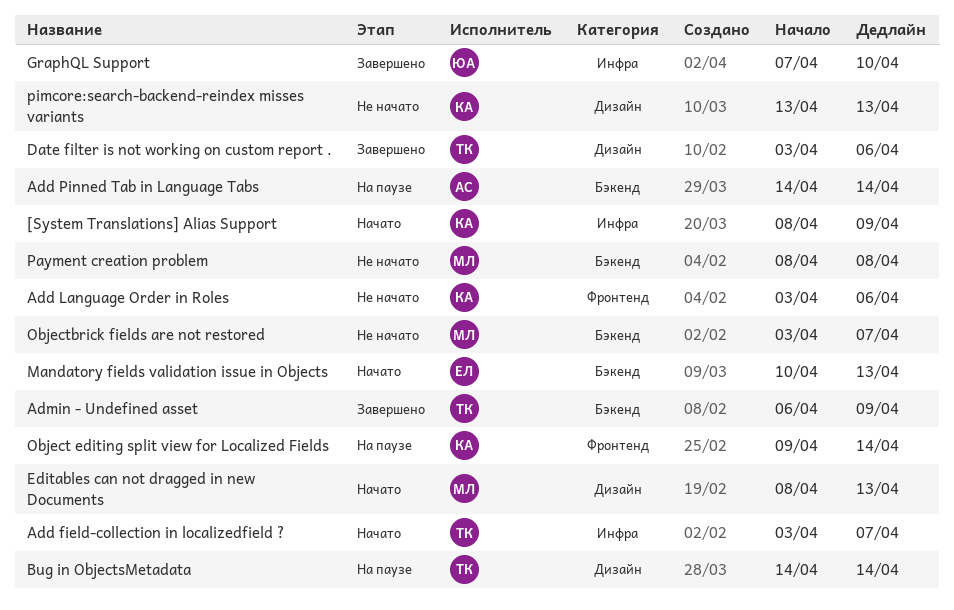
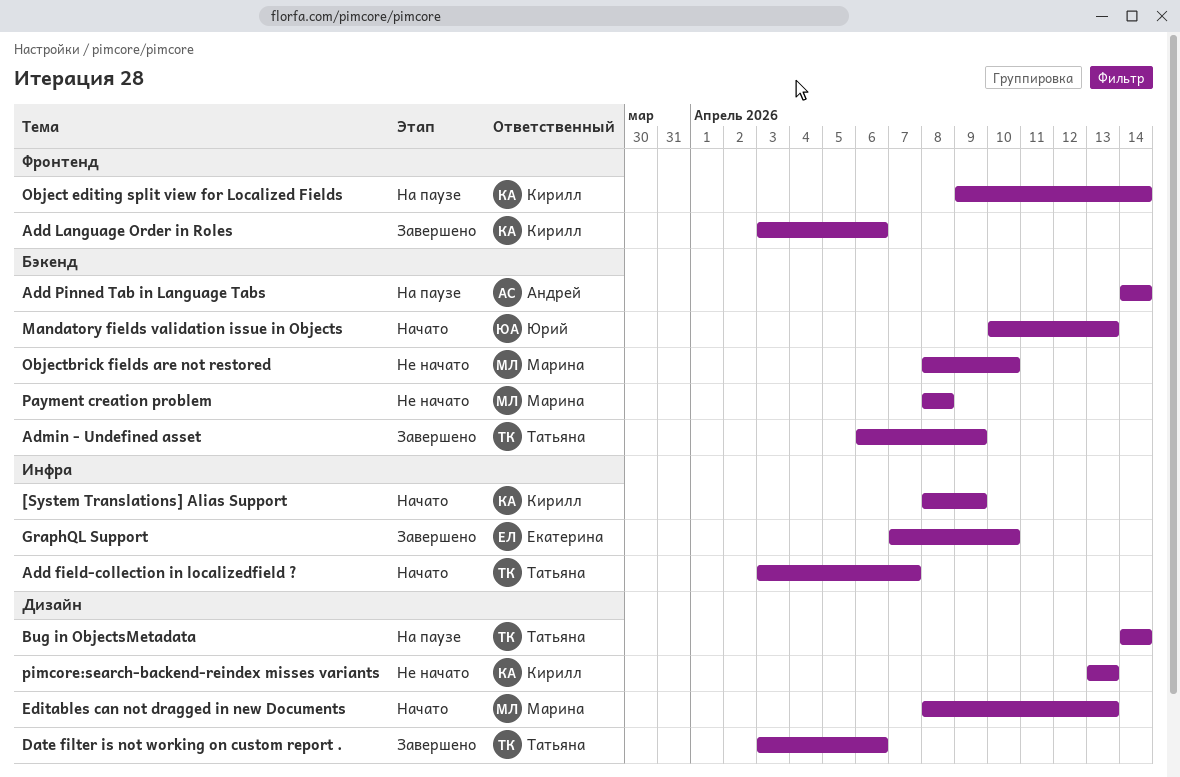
Add Language Order in Roles, status: Не начато -> Завершено
GraphQL Support, owner: Юрий -> Екатерина
Mandatory fields validation issue in Objects, owner: Екатерина -> Юрий
Objectbrick fields are not restored, start: Apr 3 -> Apr 8
Objectbrick fields are not restored, due: Apr 7 -> Apr 10

